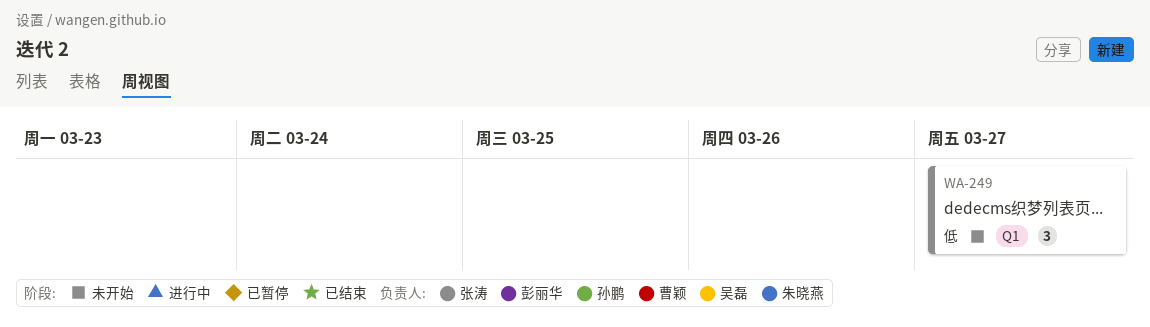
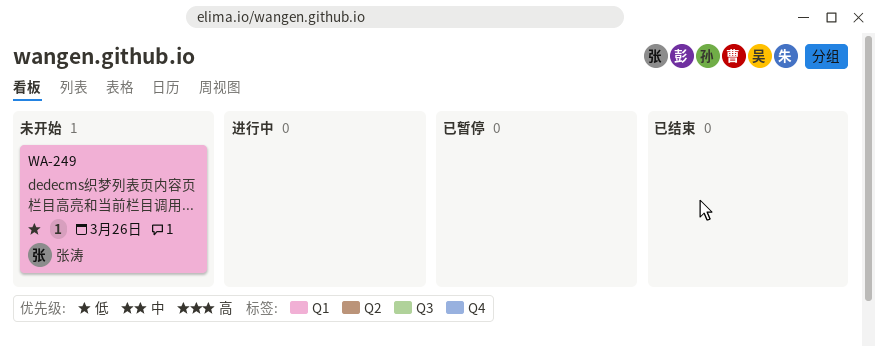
WA-249, estimate: 3 -> 1
WA-249, due: Mar 27 -> Mar 26

